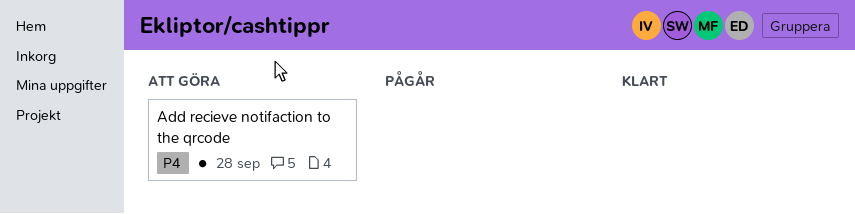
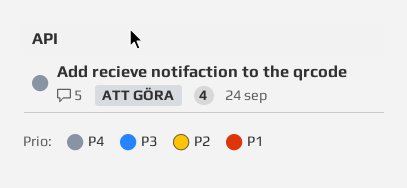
Add recieve notifaction to the qrcode, estimate: 1 -> 4
Add recieve notifaction to the qrcode, due: Sep 28 -> Sep 24

